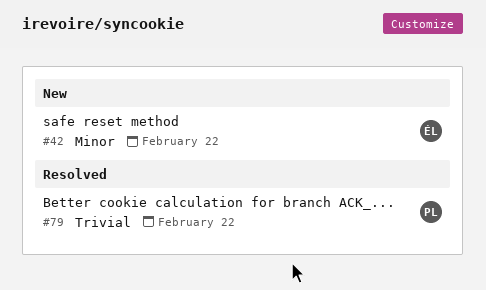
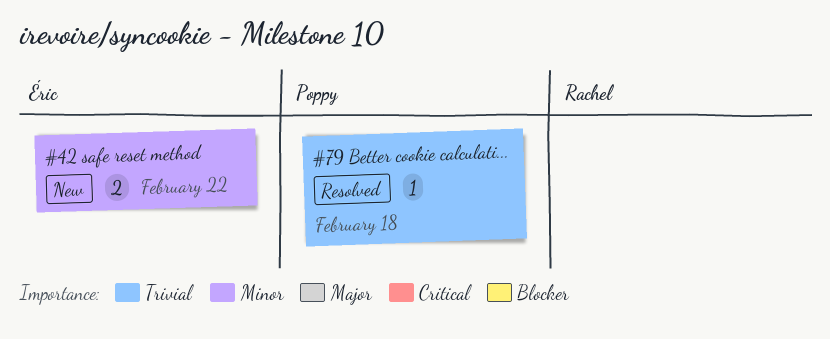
#79, due: Feb 22 -> Feb 18

